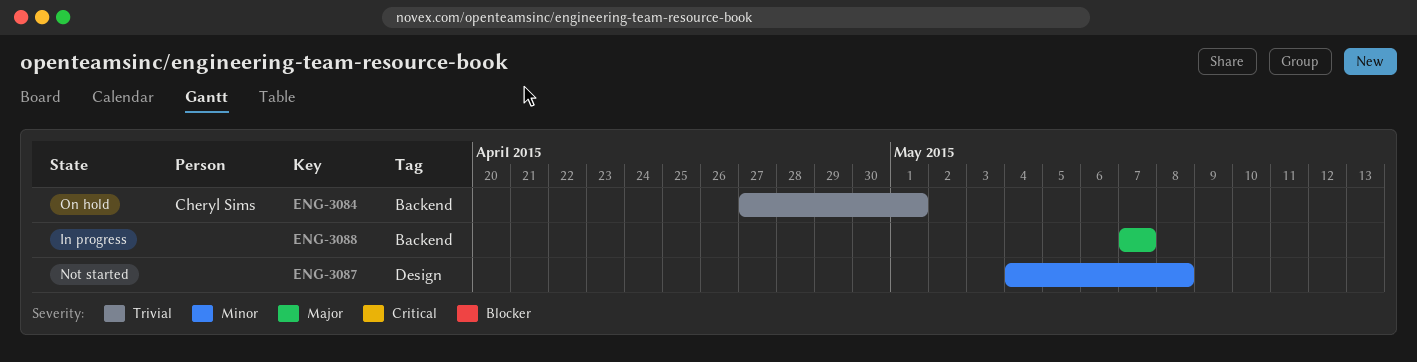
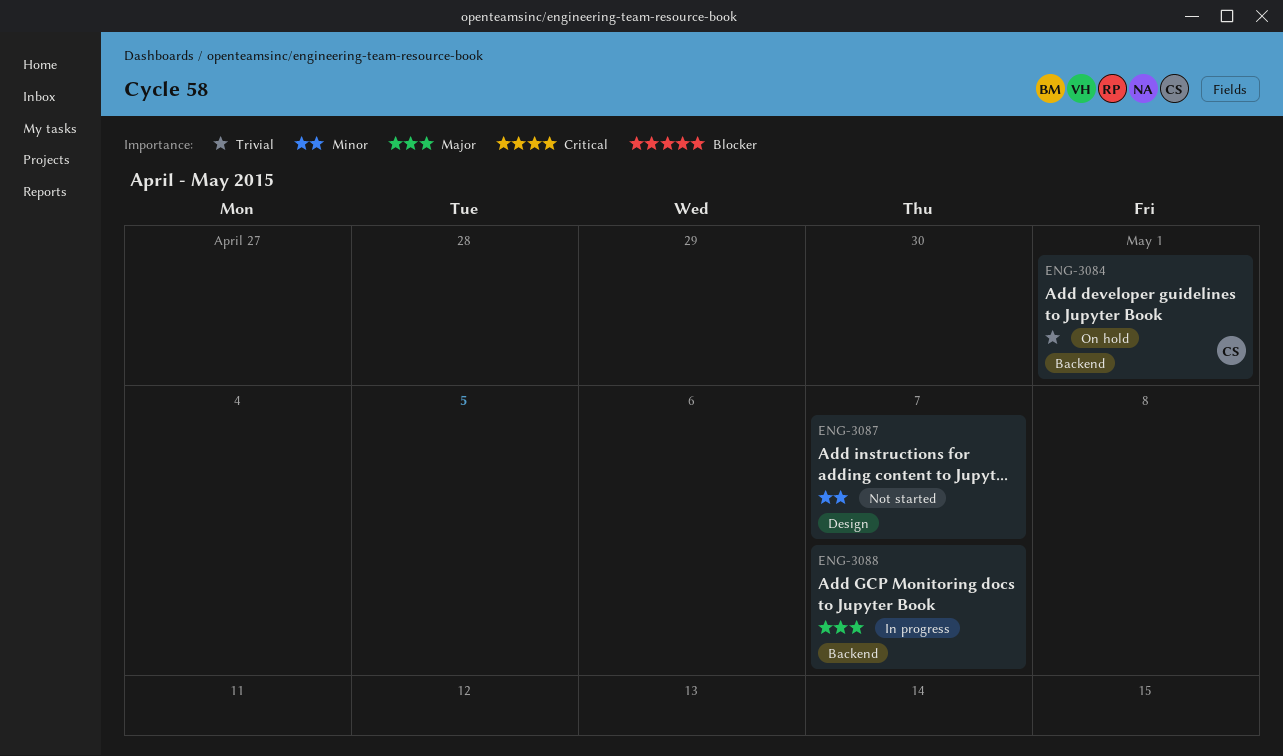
ENG-3087, due: May 8 -> May 7

